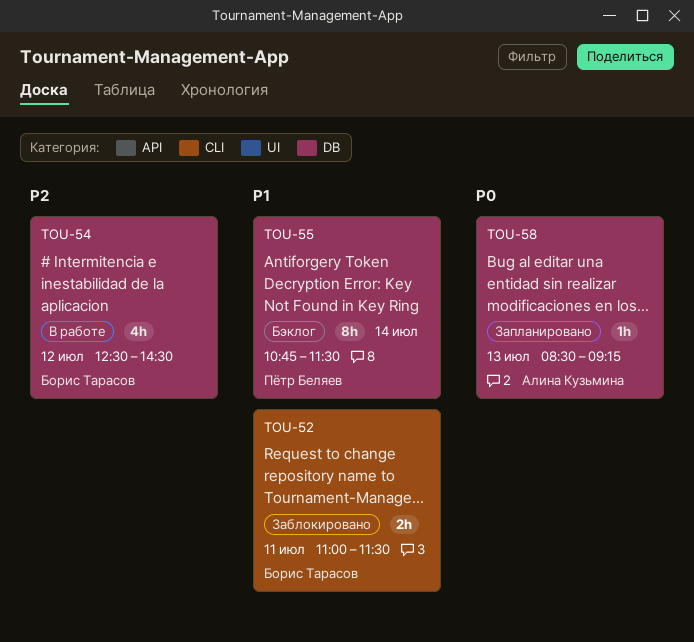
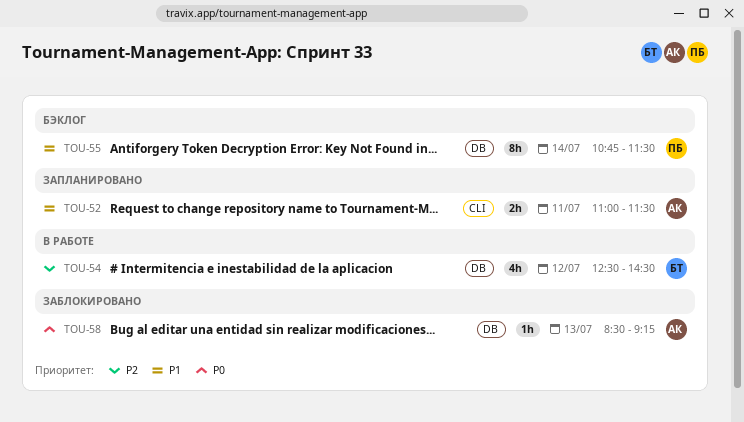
TOU-52, status: Заблокировано -> Запланировано
TOU-52, owner: Борис Тарасов -> Алина Кузьмина
TOU-58, status: Запланировано -> Заблокировано

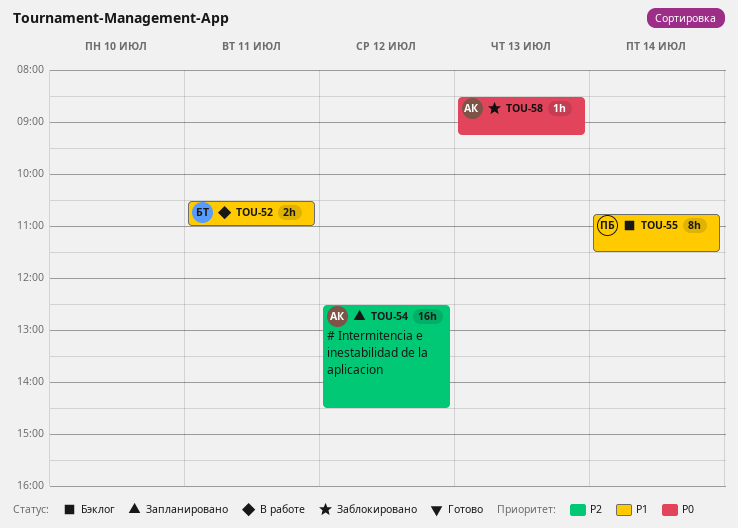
TOU-52, status: Запланировано -> В работе
TOU-52, owner: АК -> БТ
TOU-52, begins: 11:00 -> 10:30
TOU-52, ends: 11:30 -> 11:00
TOU-54, status: В работе -> Запланировано
TOU-54, owner: БТ -> АК
TOU-54, estimate: 4h -> 16h

